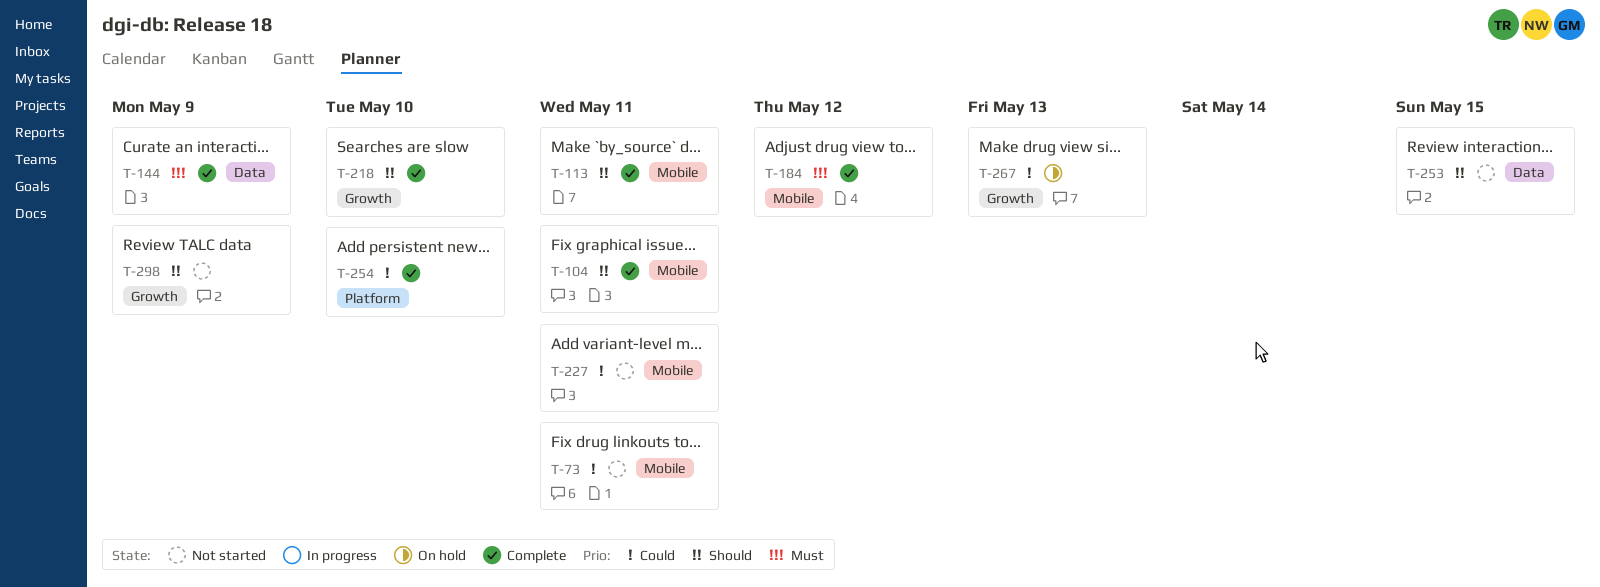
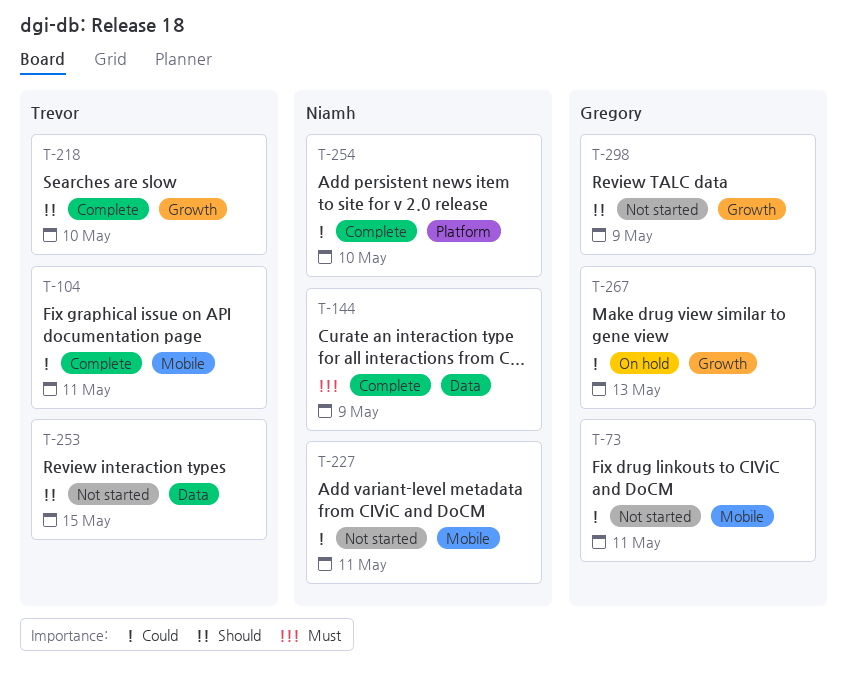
T-104, priority: Should -> Could
T-113: present -> none
T-184: present -> none

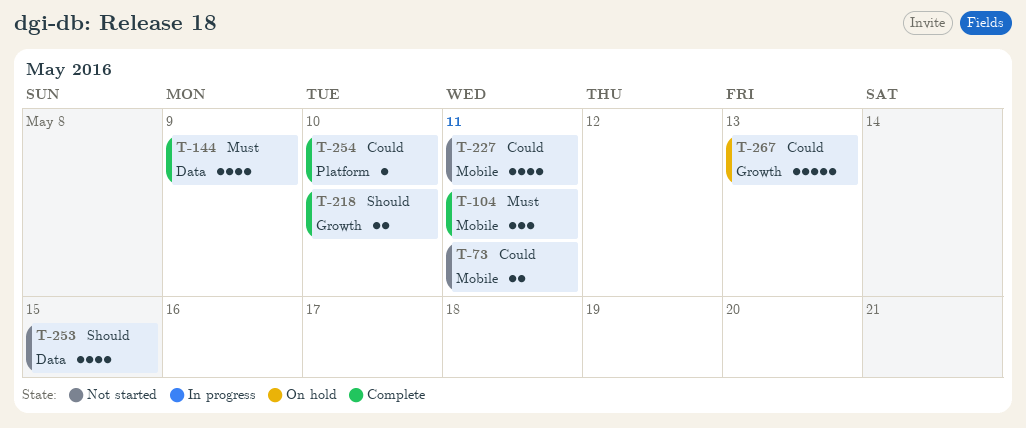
T-104, priority: Could -> Must
T-298: present -> none

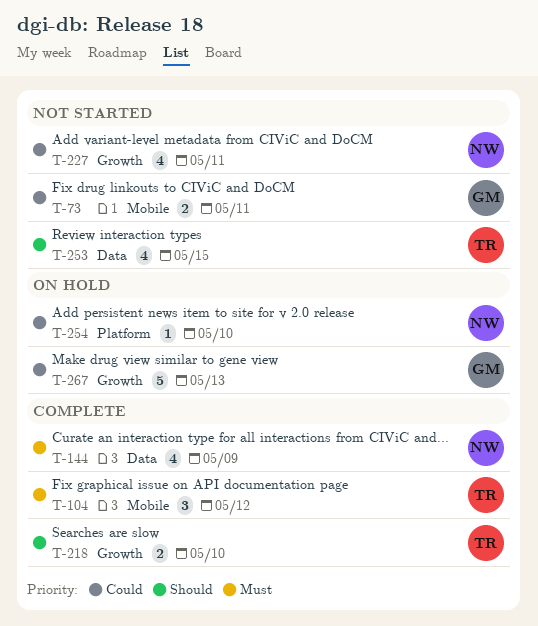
T-104, due: May 11 -> May 12
T-227, label: Mobile -> Growth
T-254, status: Complete -> On hold

